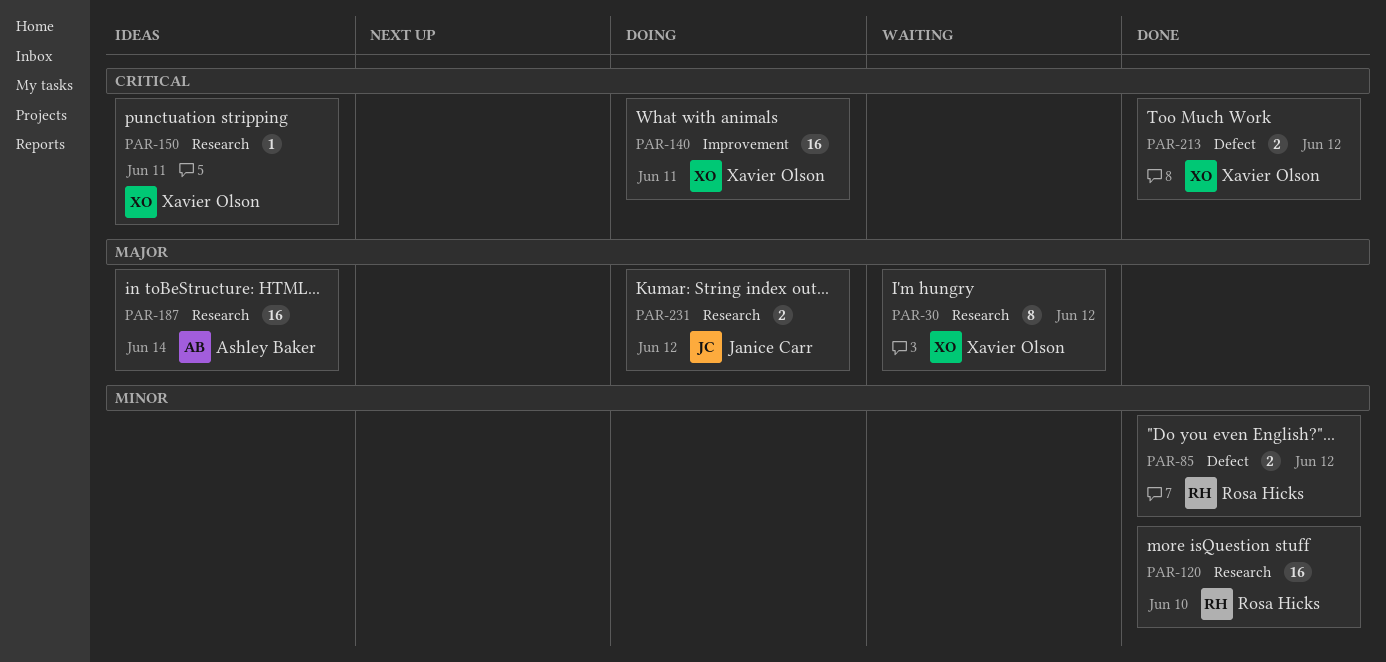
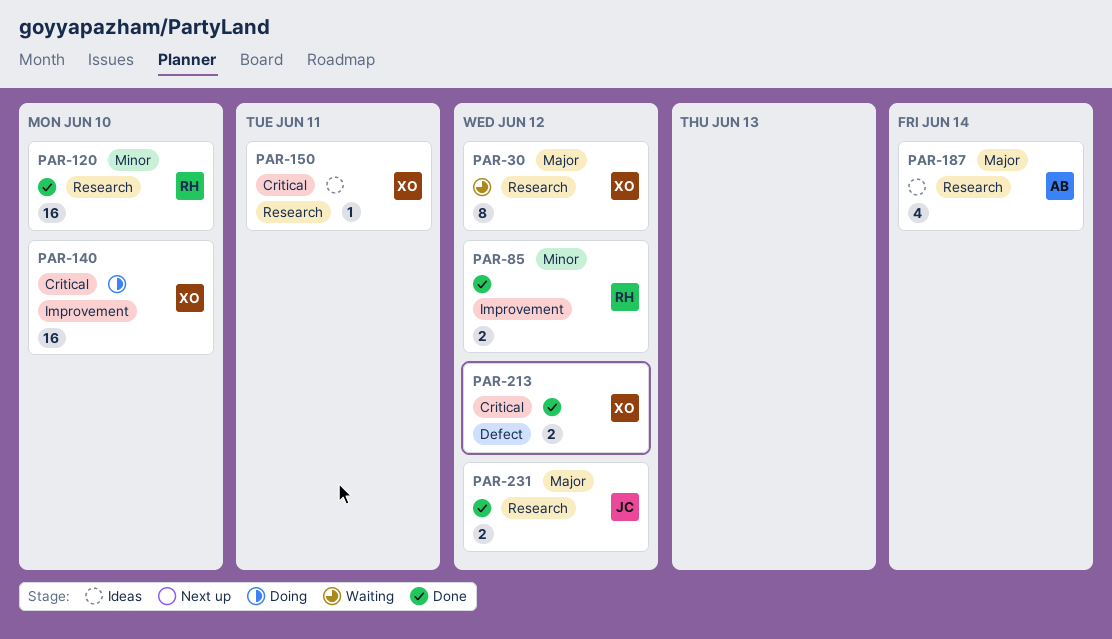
PAR-85, label: Defect -> Improvement
PAR-140, due: Jun 11 -> Jun 10
PAR-187, estimate: 16 -> 4
PAR-231, status: Doing -> Done

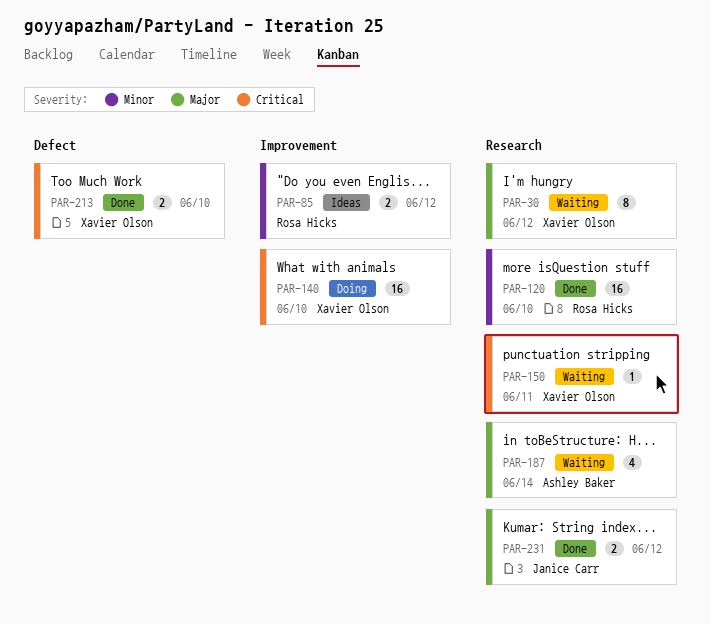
PAR-85, status: Done -> Ideas
PAR-150, status: Ideas -> Waiting
PAR-187, status: Ideas -> Waiting
PAR-213, due: Jun 12 -> Jun 10

